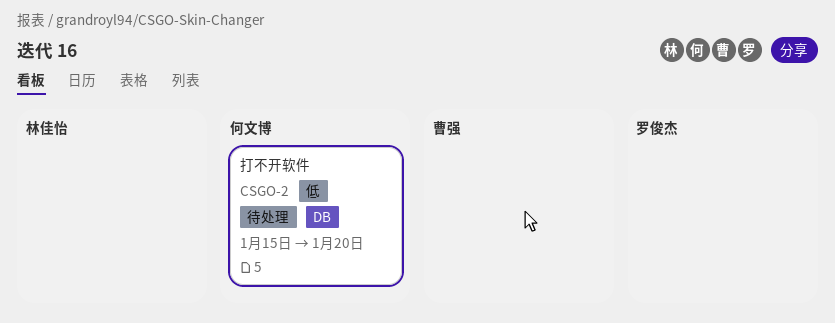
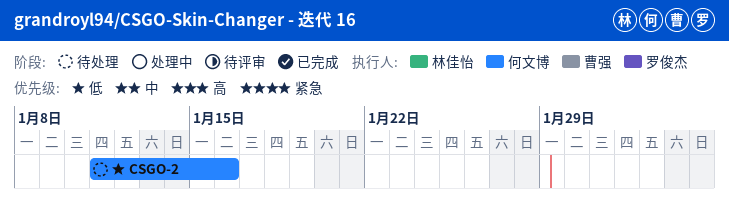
CSGO-2, start: Jan 15 -> Jan 11
CSGO-2, due: Jan 20 -> Jan 16

